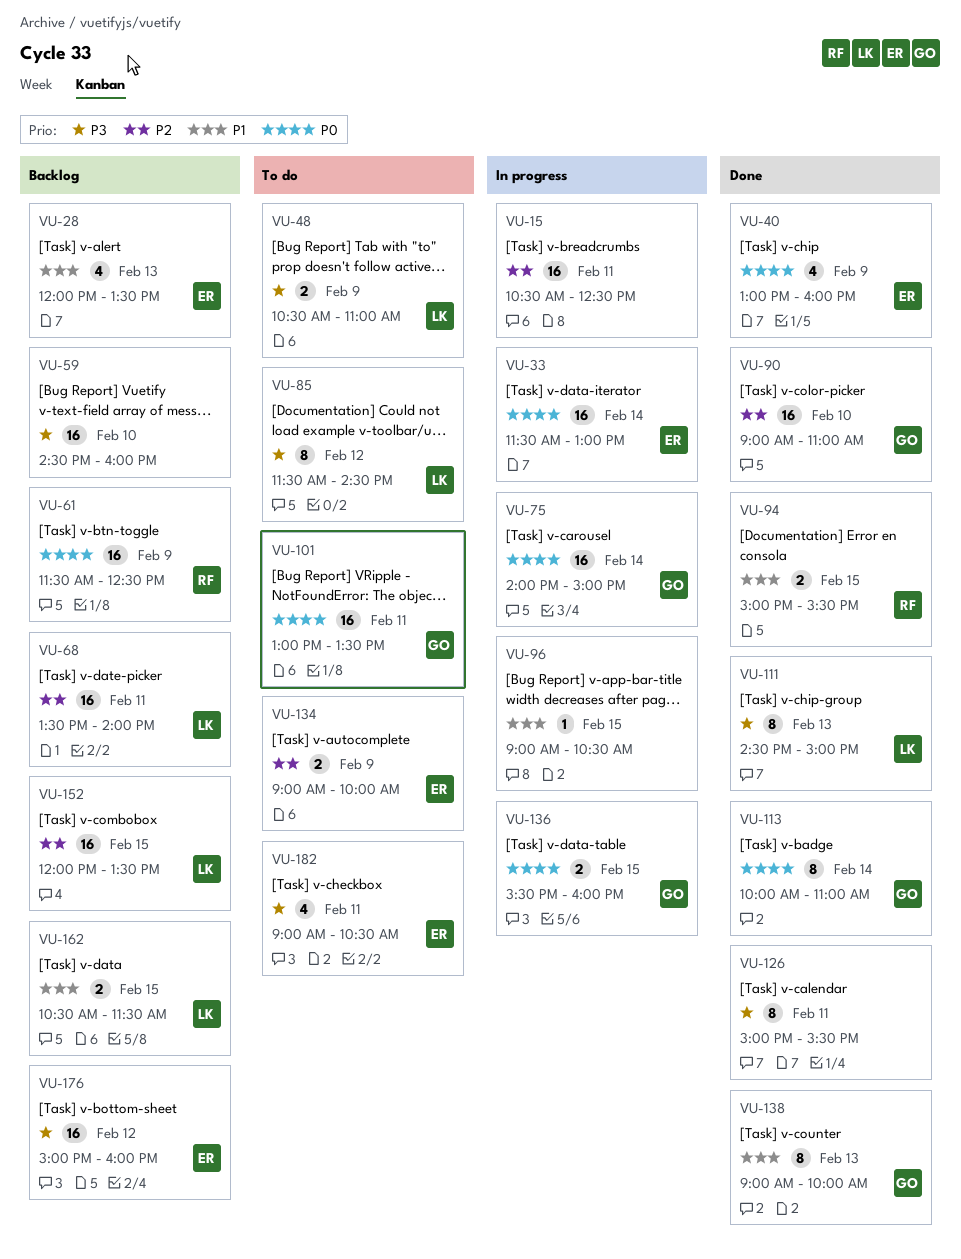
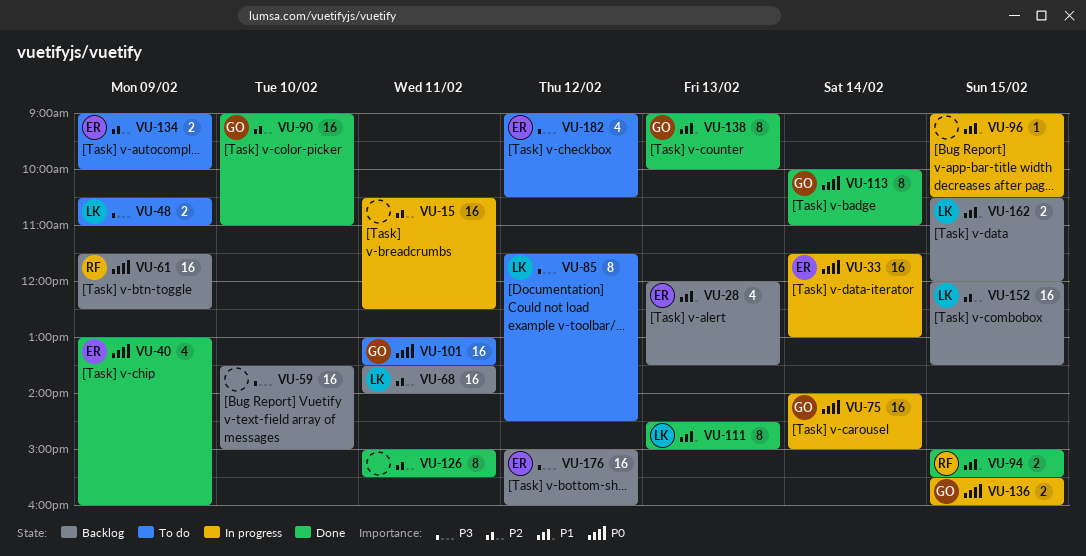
VU-59, begins: 14:30 -> 13:30
VU-59, ends: 16:00 -> 15:00
VU-111, priority: P3 -> P1
VU-126, priority: P3 -> P2
VU-162, ends: 11:30 -> 12:00
VU-182, day: Feb 11 -> Feb 12

